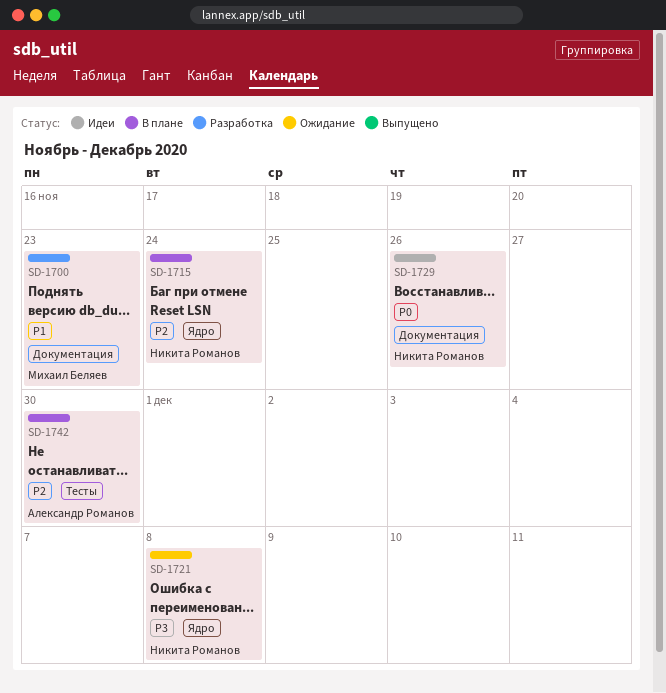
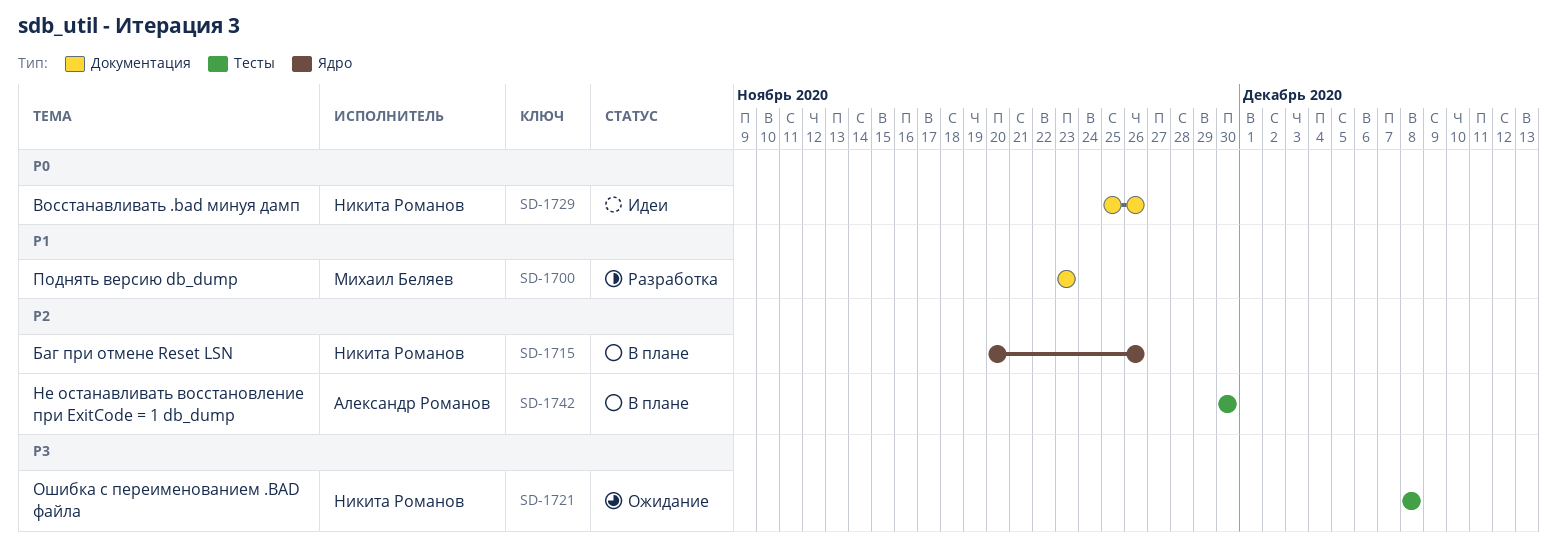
SD-1715, due: Nov 24 -> Nov 26
SD-1721, label: Ядро -> Тесты

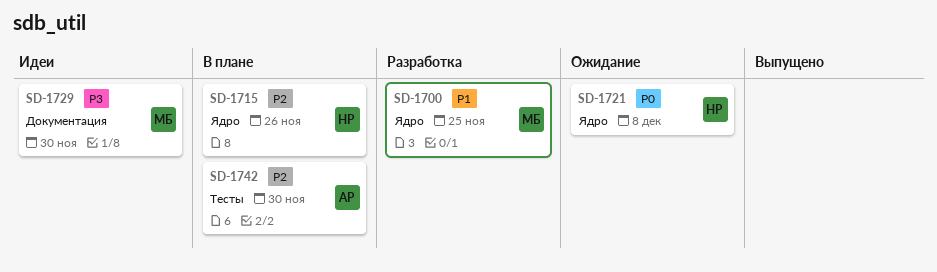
SD-1700, label: Документация -> Ядро
SD-1700, due: Nov 23 -> Nov 25
SD-1721, priority: P3 -> P0
SD-1721, label: Тесты -> Ядро
SD-1729, owner: Никита Романов -> Михаил Беляев
SD-1729, priority: P0 -> P3
SD-1729, due: Nov 26 -> Nov 30

